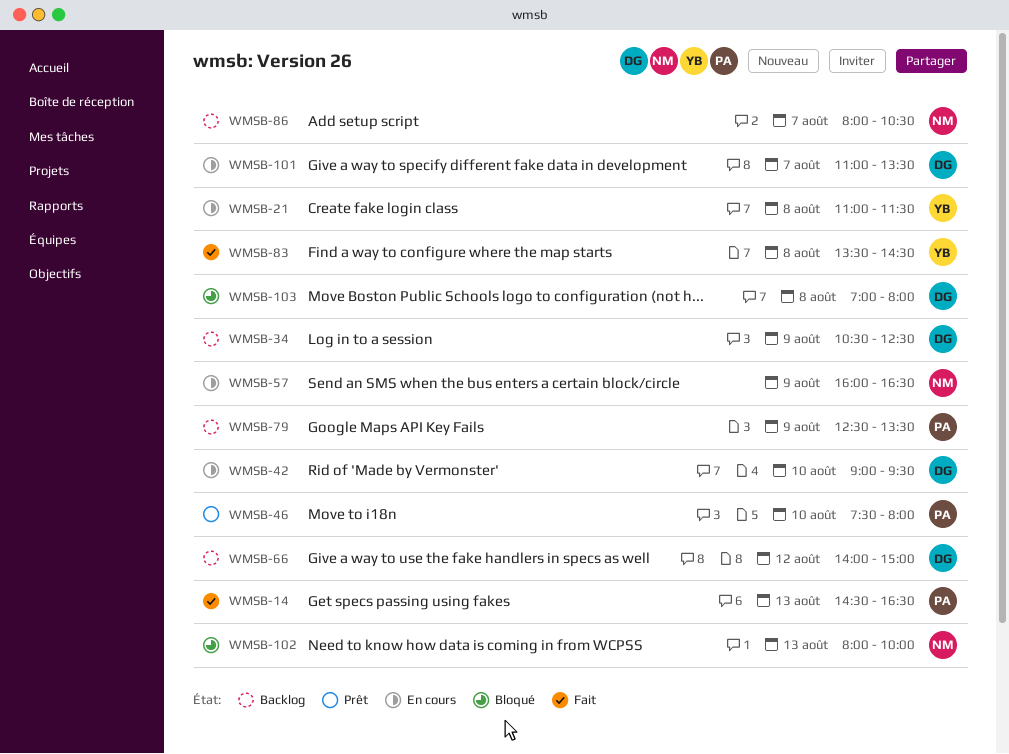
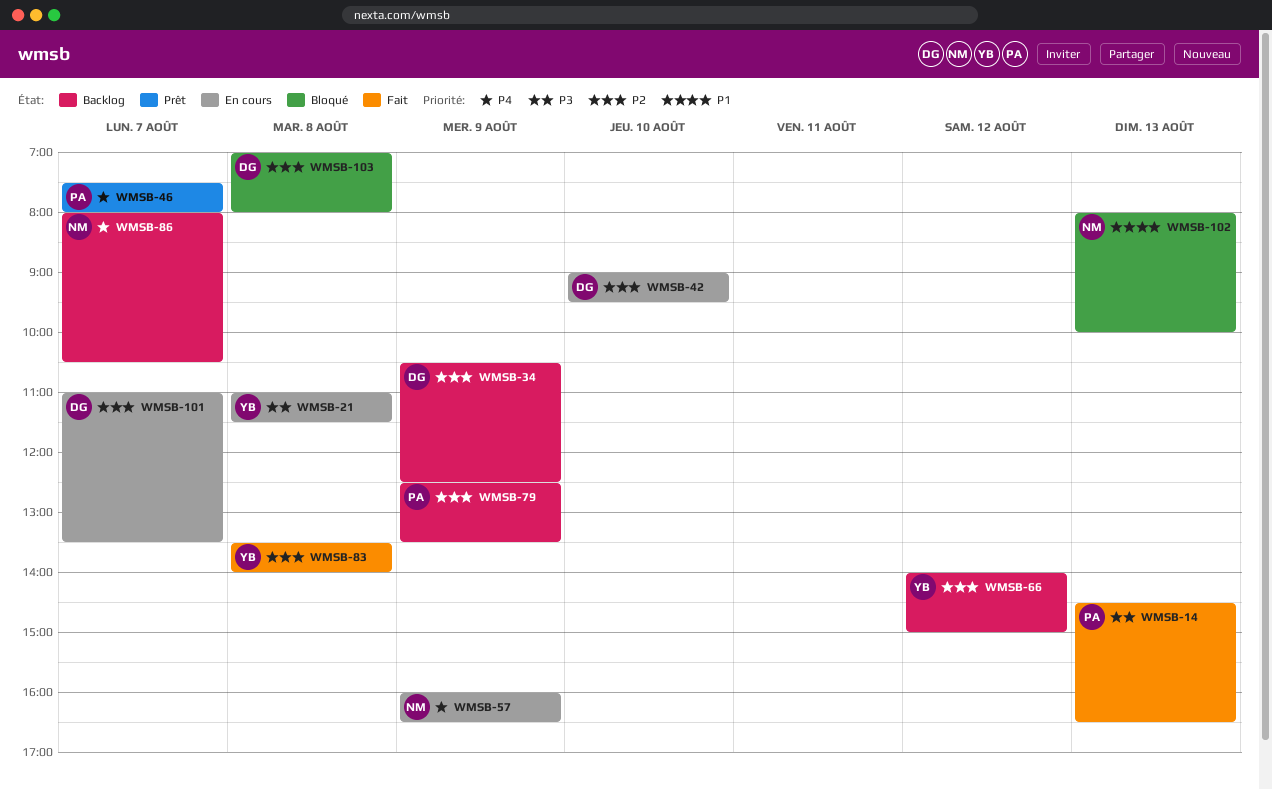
WMSB-46, day: Aug 10 -> Aug 7
WMSB-66, owner: DG -> YB
WMSB-83, ends: 14:30 -> 14:00

